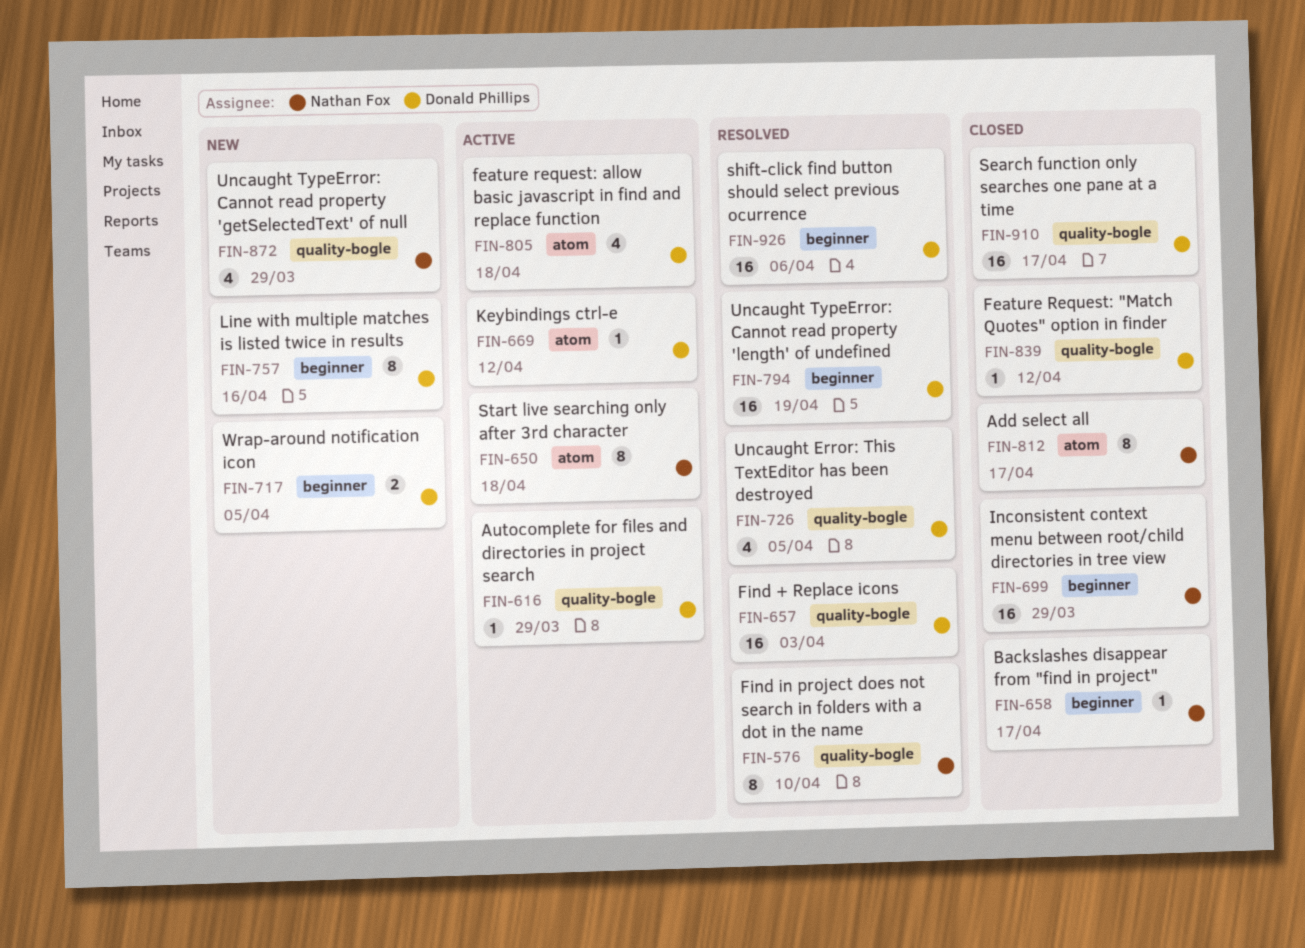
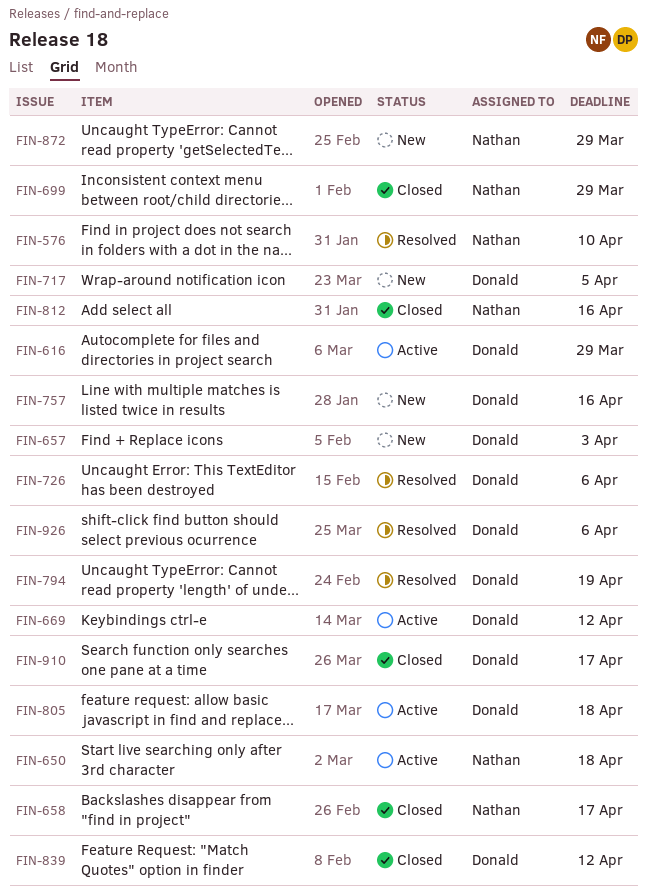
FIN-657, status: Resolved -> New
FIN-726, due: Apr 5 -> Apr 6
FIN-812, due: Apr 17 -> Apr 16

